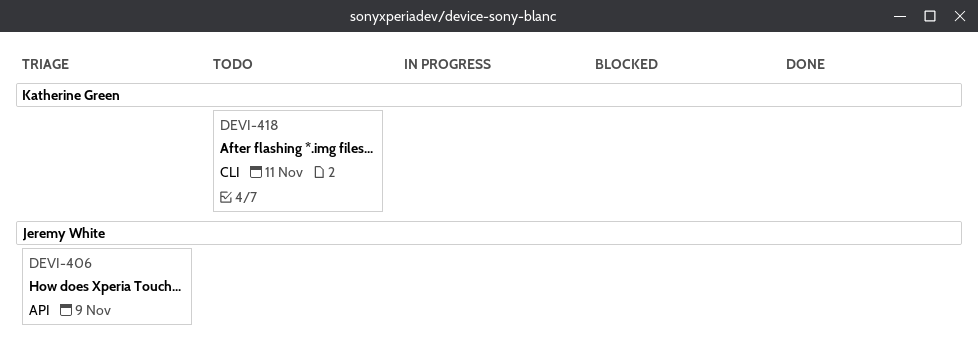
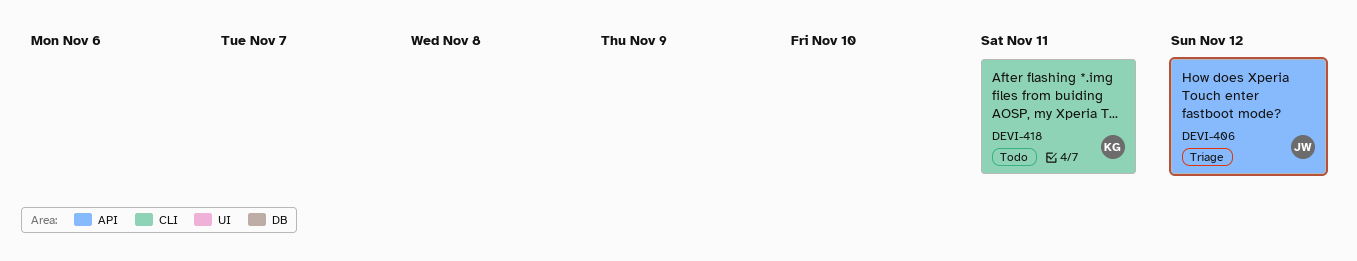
DEVI-406, due: Nov 9 -> Nov 12

